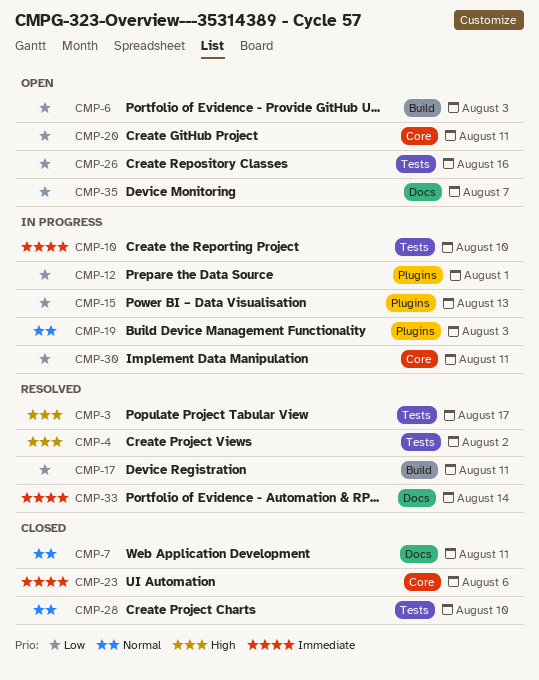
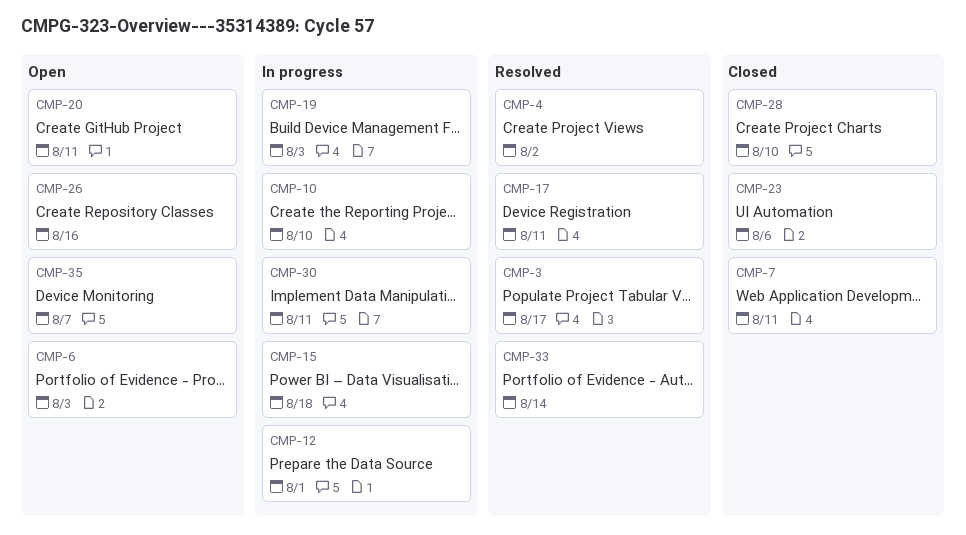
CMP-15, due: Aug 13 -> Aug 18

